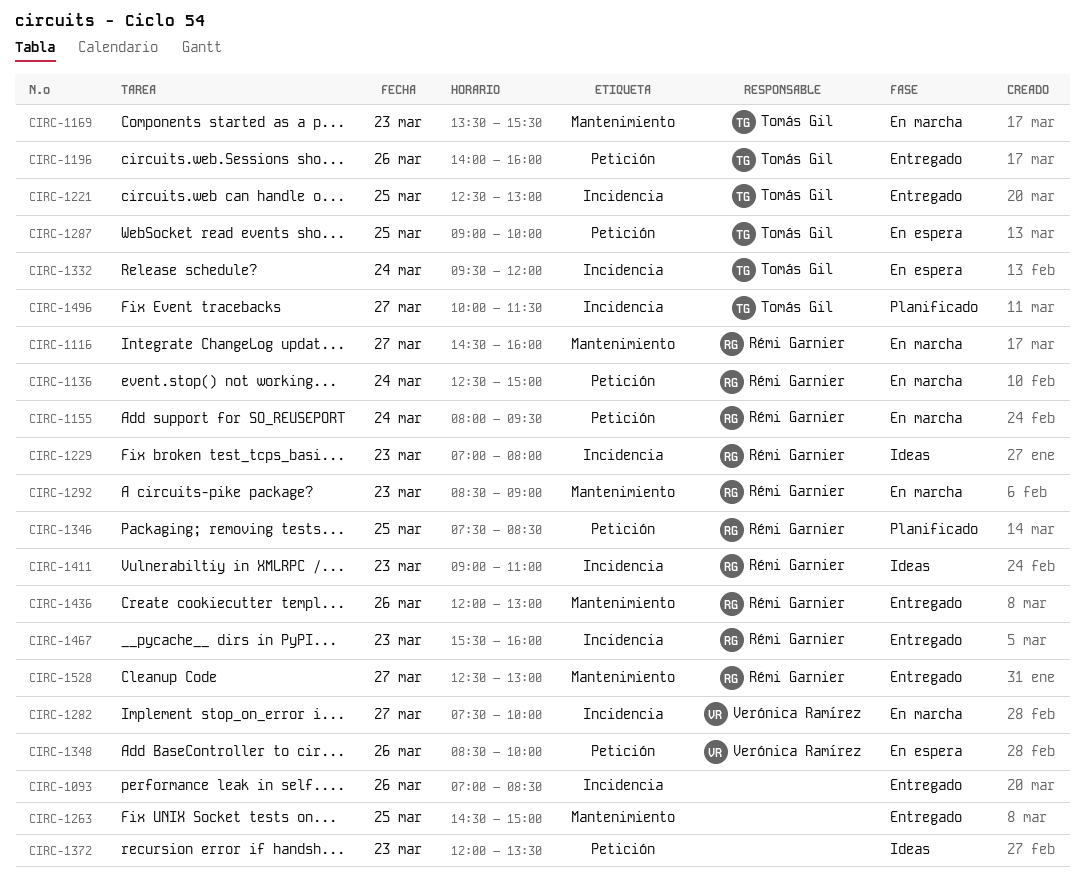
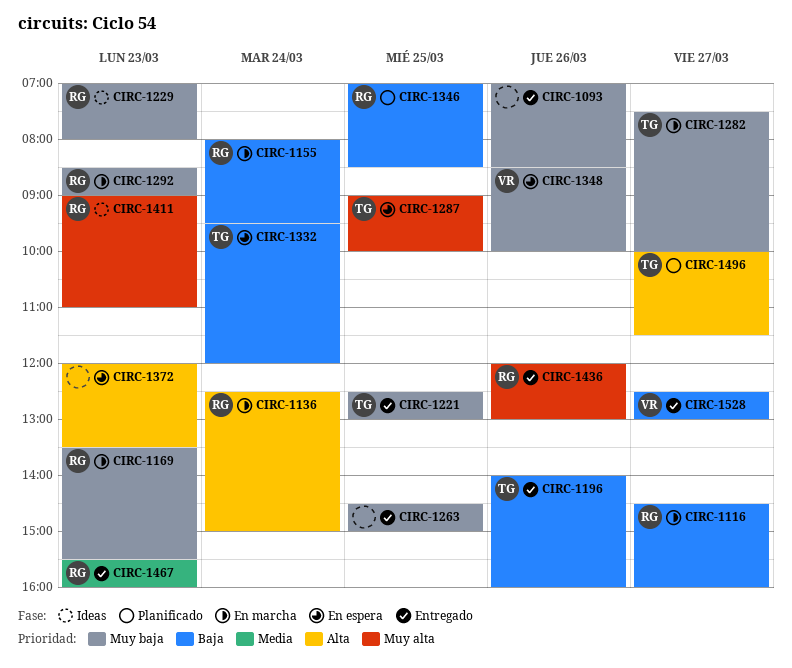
CIRC-1169, owner: Tomás Gil -> Rémi Garnier
CIRC-1282, owner: Verónica Ramírez -> Tomás Gil
CIRC-1346, begins: 07:30 -> 07:00
CIRC-1372, status: Ideas -> En espera
CIRC-1528, owner: Rémi Garnier -> Verónica Ramírez

